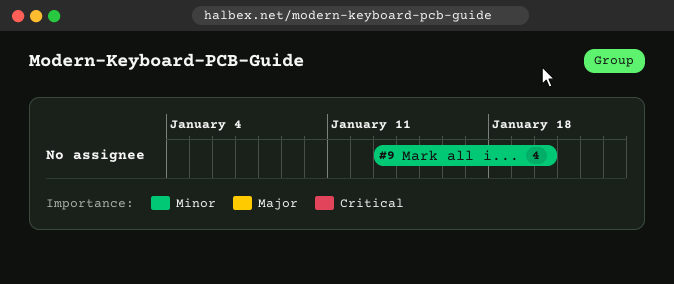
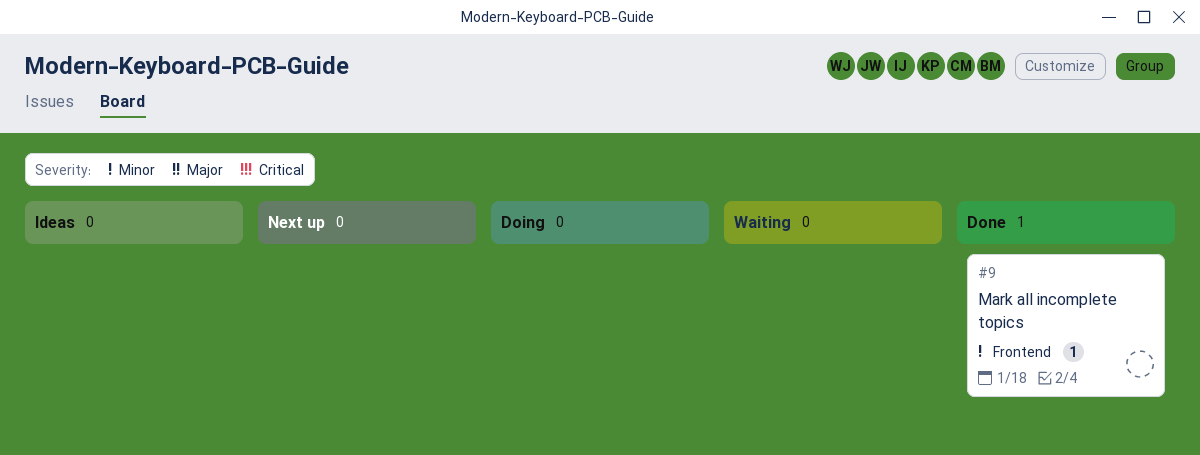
#9, estimate: 4 -> 1
#9, due: Jan 20 -> Jan 18

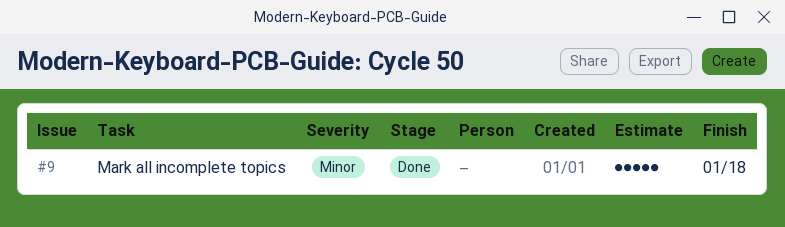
#9, estimate: 1 -> 5

